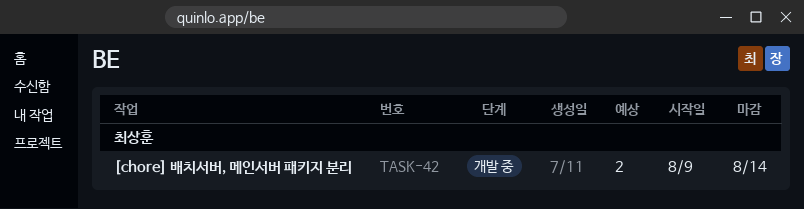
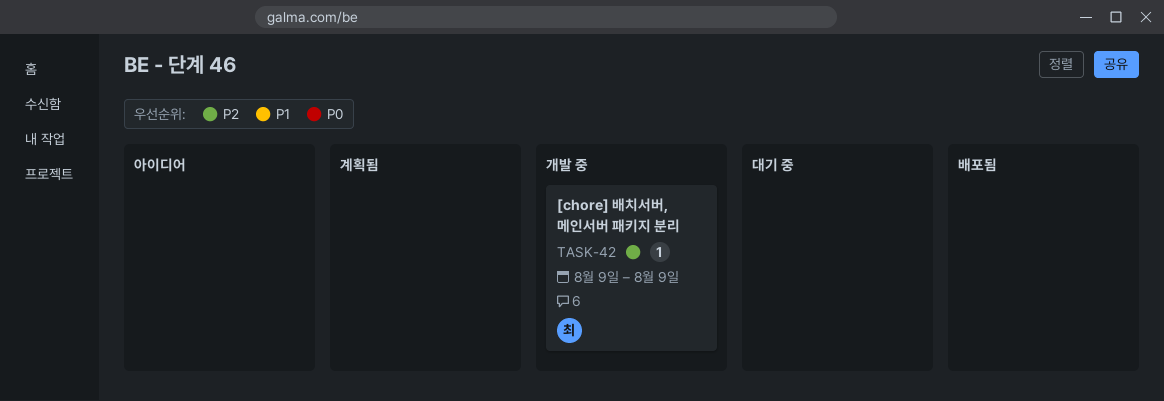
TASK-42, estimate: 2 -> 1
TASK-42, due: Aug 14 -> Aug 9

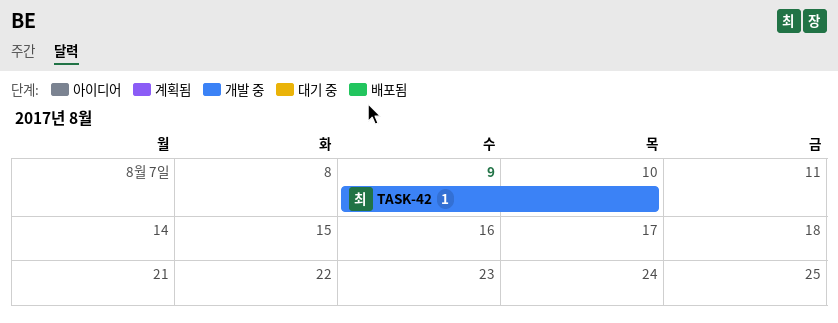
TASK-42, due: Aug 9 -> Aug 10

